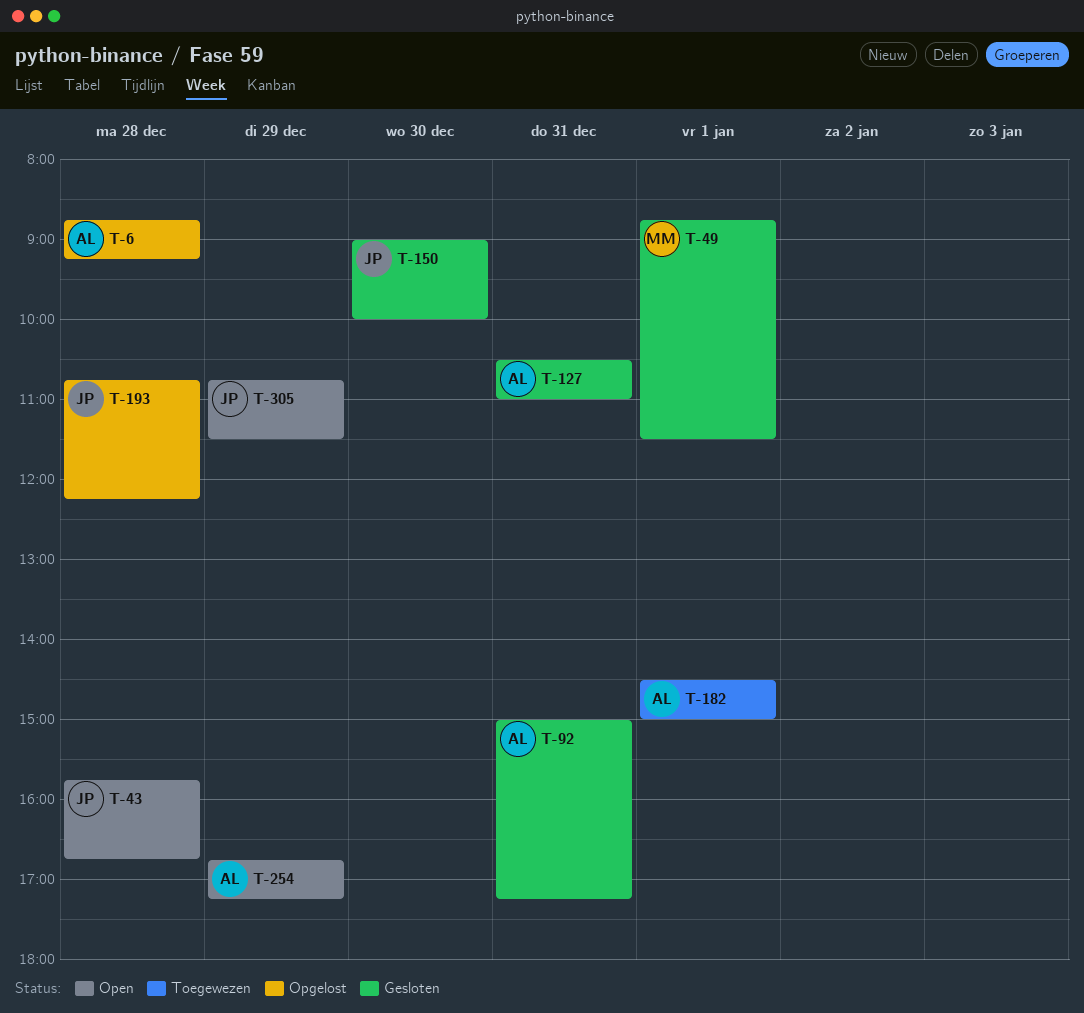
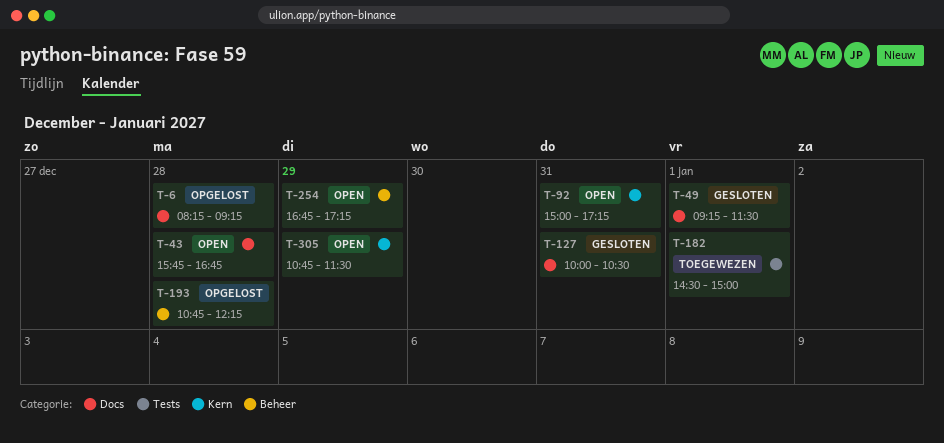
T-6, begins: 08:45 -> 08:15
T-49, begins: 08:45 -> 09:15
T-92, status: Gesloten -> Open
T-127, begins: 10:30 -> 10:00
T-127, ends: 11:00 -> 10:30
T-150: present -> none

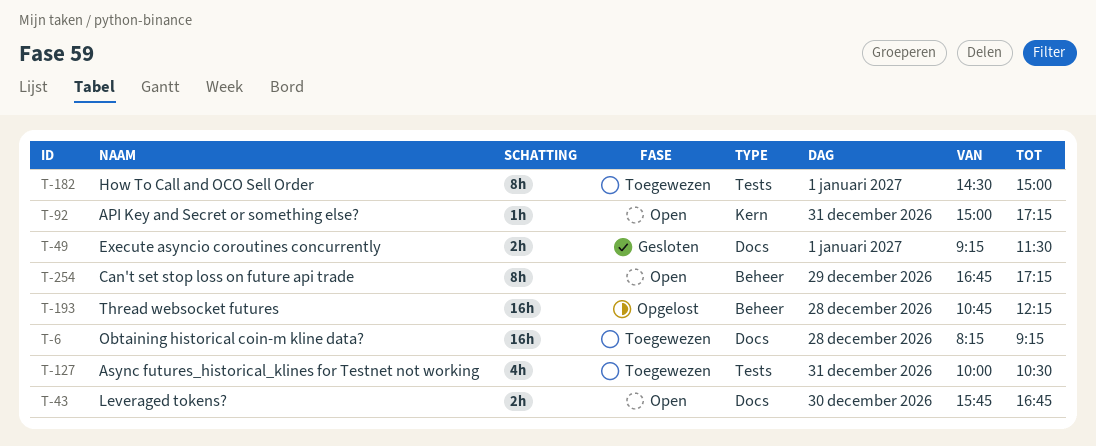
T-6, status: Opgelost -> Toegewezen
T-43, day: Dec 28 -> Dec 30
T-127, status: Gesloten -> Toegewezen
T-127, label: Docs -> Tests
T-305: present -> none

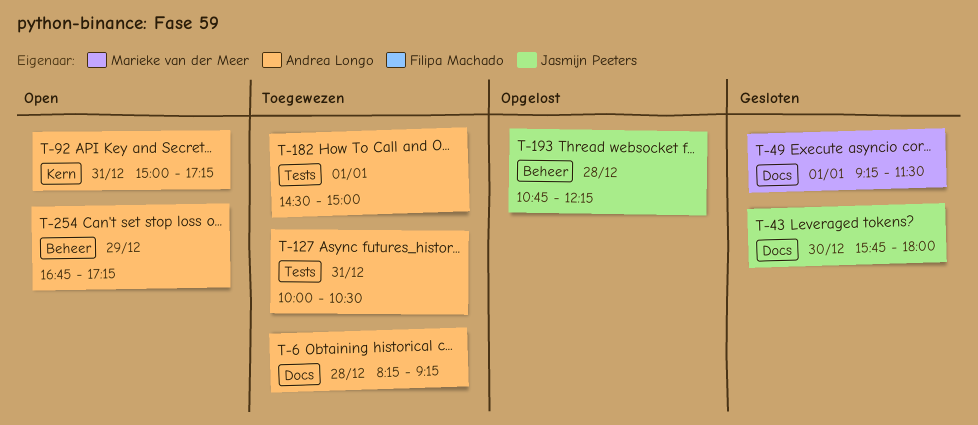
T-43, status: Open -> Gesloten
T-43, ends: 16:45 -> 18:00

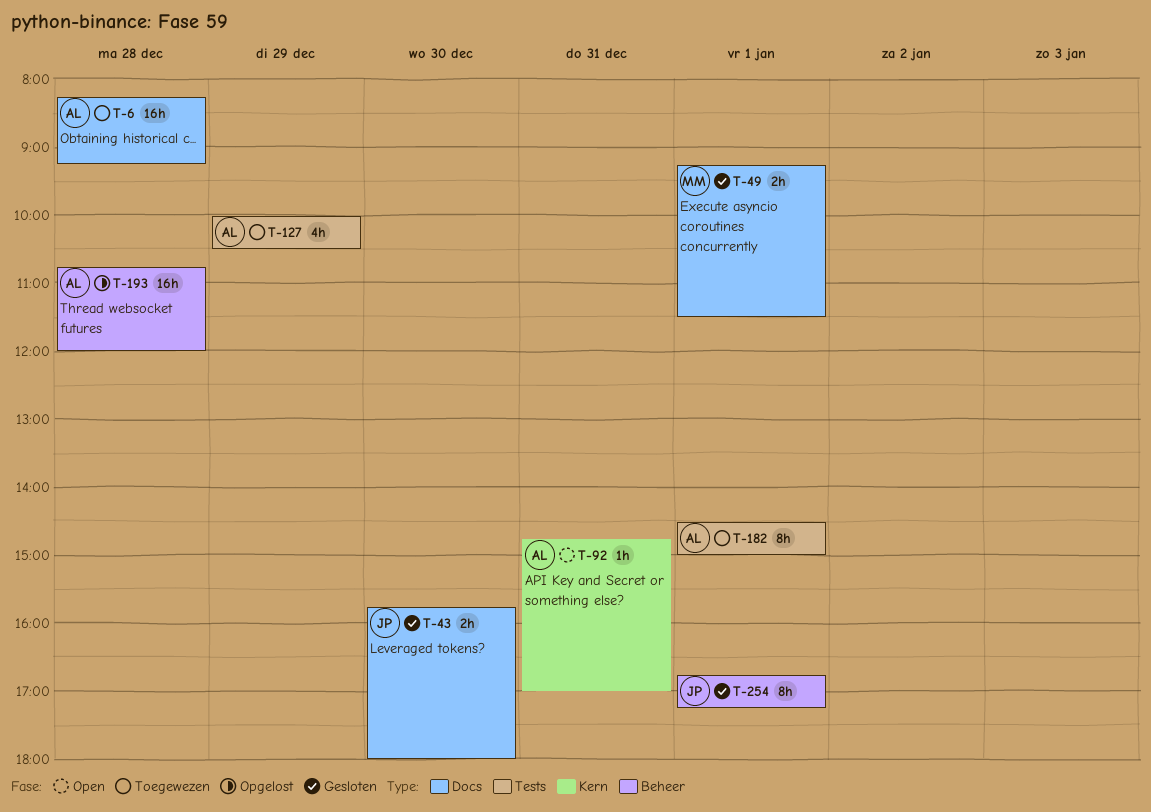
T-92, begins: 15:00 -> 14:45
T-92, ends: 17:15 -> 17:00
T-127, day: Dec 31 -> Dec 29
T-193, owner: Jasmijn Peeters -> Andrea Longo
T-193, ends: 12:15 -> 12:00
T-254, status: Open -> Gesloten
T-254, owner: Andrea Longo -> Jasmijn Peeters
T-254, day: Dec 29 -> Jan 1

